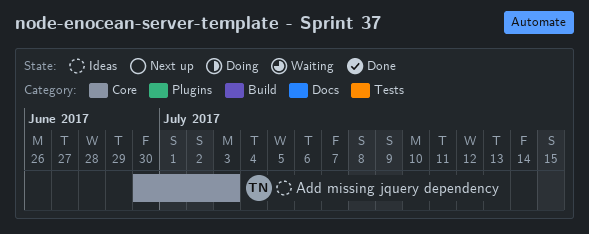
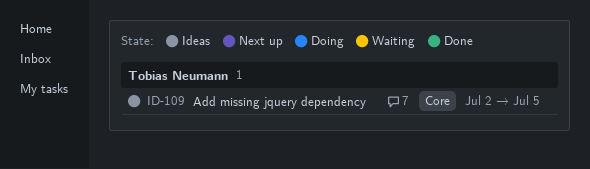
Add missing jquery dependency, start: Jun 30 -> Jul 2
Add missing jquery dependency, due: Jul 3 -> Jul 5

